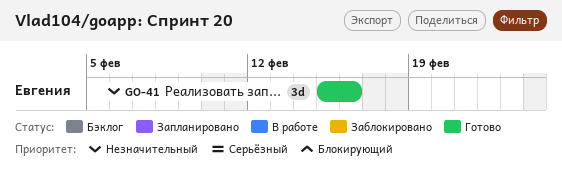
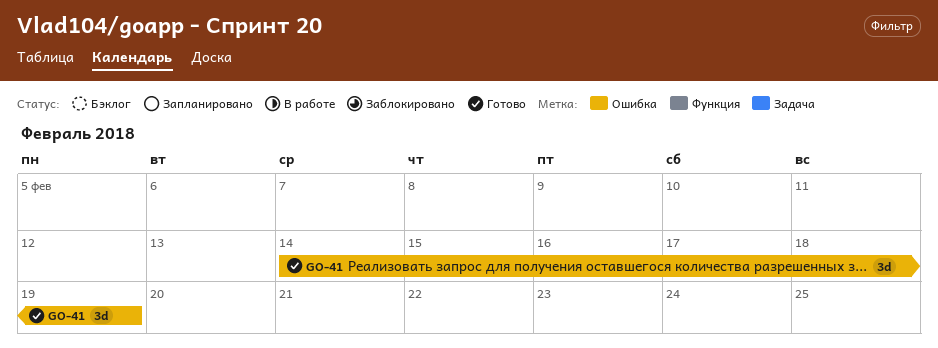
GO-41, start: Feb 15 -> Feb 14
GO-41, due: Feb 16 -> Feb 19

